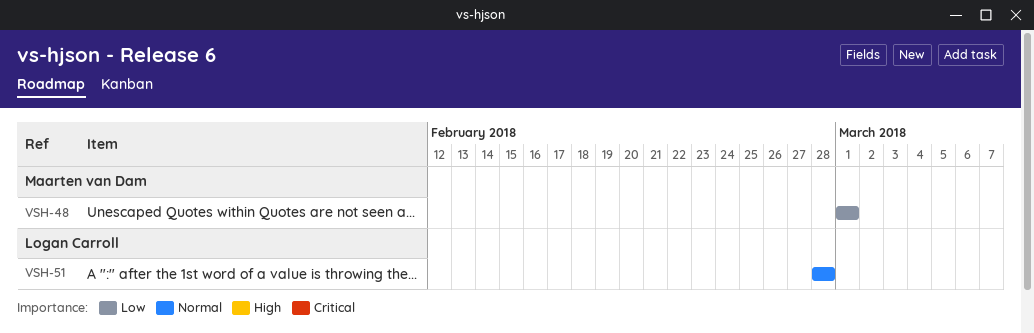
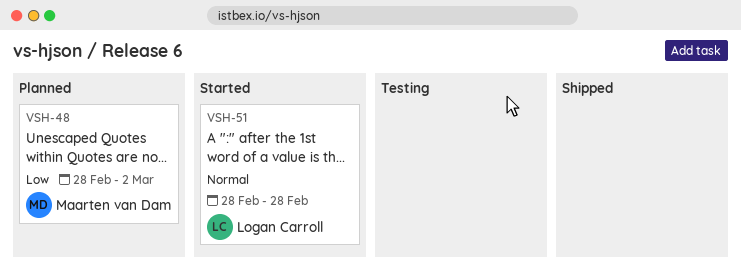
VSH-48, start: Mar 1 -> Feb 28
VSH-48, due: Mar 1 -> Mar 2

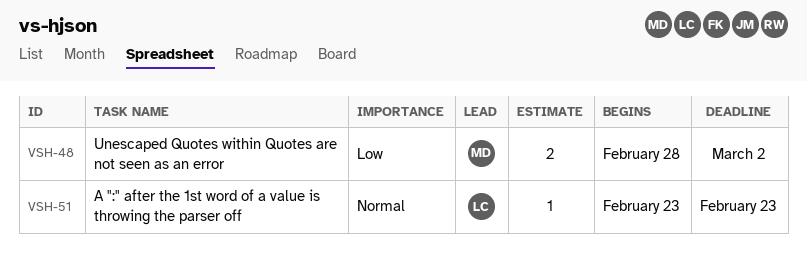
VSH-51, start: Feb 28 -> Feb 23
VSH-51, due: Feb 28 -> Feb 23

